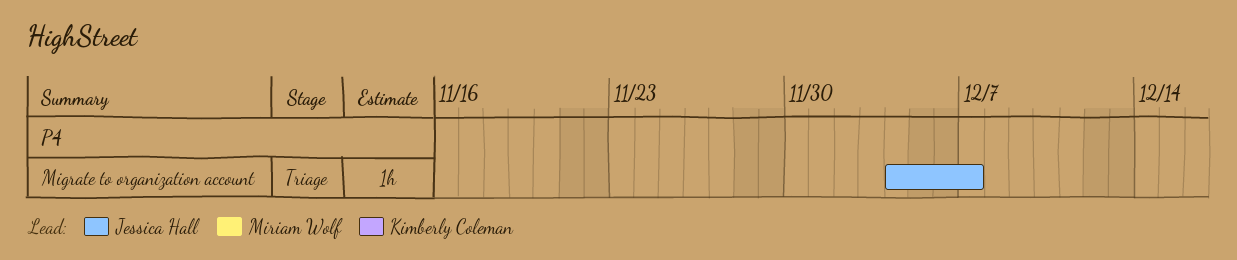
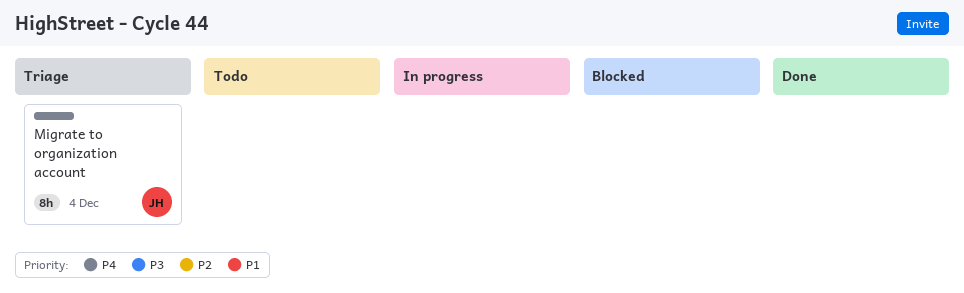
Migrate to organization account, estimate: 1h -> 8h
Migrate to organization account, due: Dec 7 -> Dec 4

